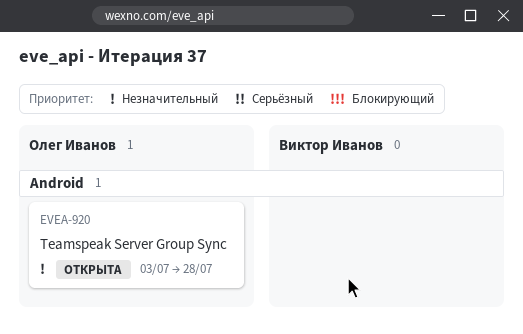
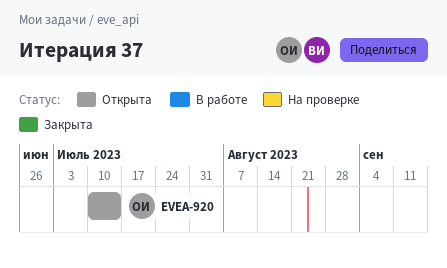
EVEA-920, start: Jul 3 -> Jul 10
EVEA-920, due: Jul 28 -> Jul 14

